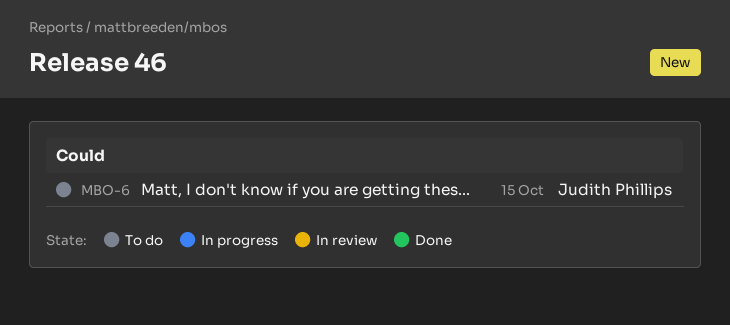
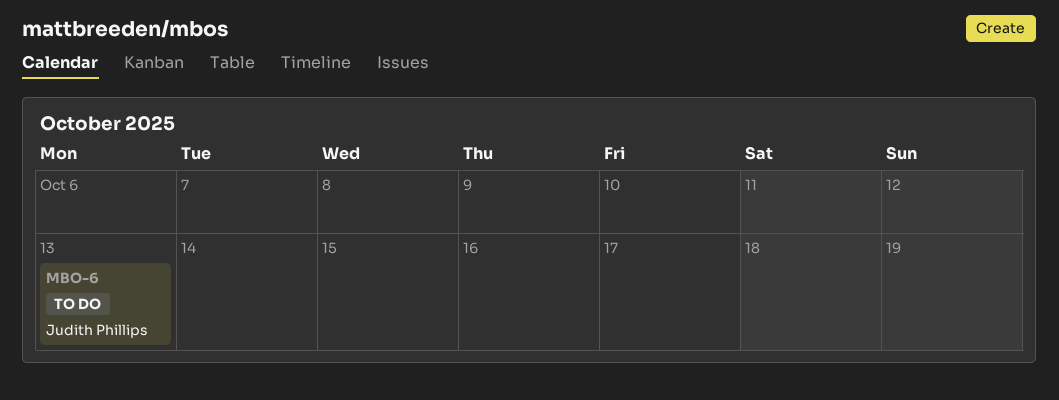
MBO-6, due: Oct 15 -> Oct 13

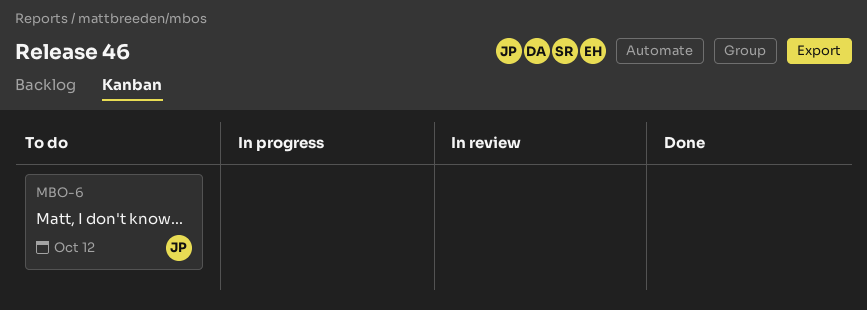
MBO-6, due: Oct 13 -> Oct 12

